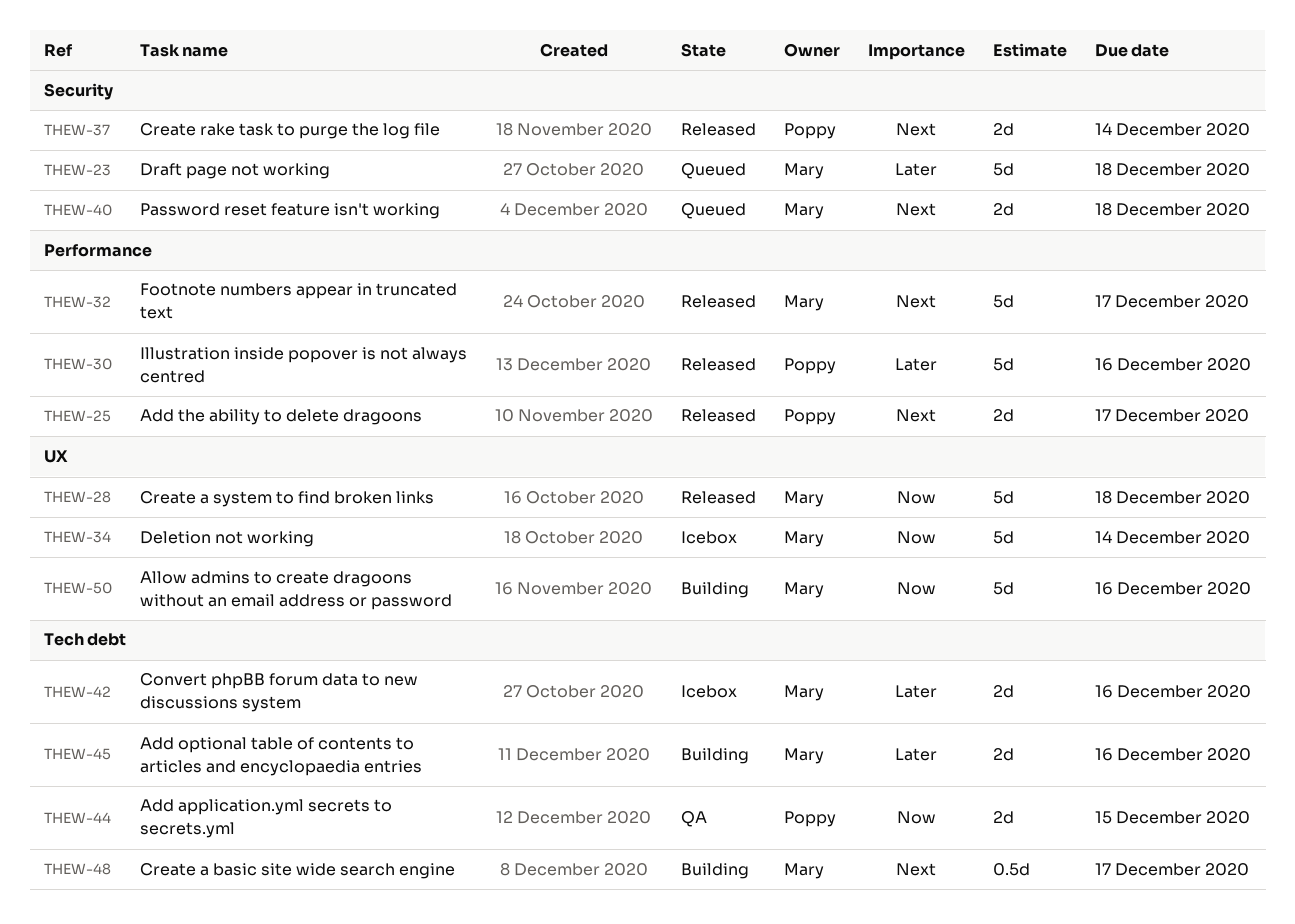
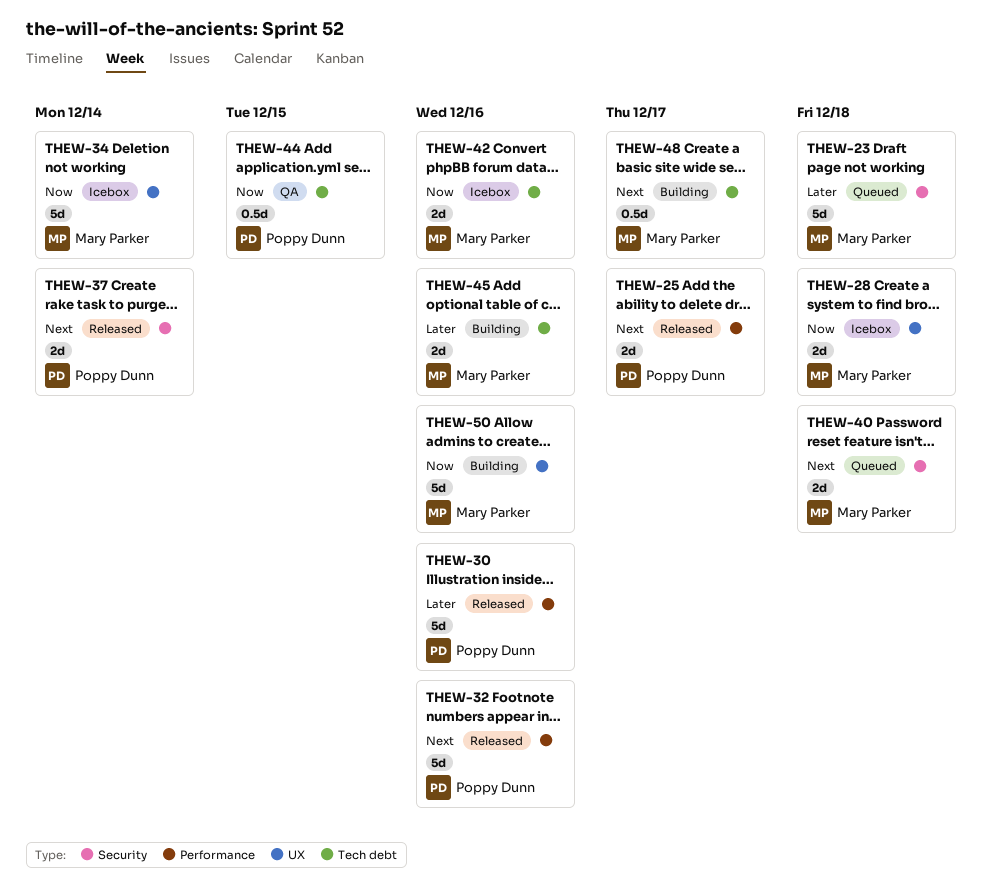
THEW-28, status: Released -> Icebox
THEW-28, estimate: 5d -> 2d
THEW-32, owner: Mary Parker -> Poppy Dunn
THEW-32, due: Dec 17 -> Dec 16
THEW-42, priority: Later -> Now
THEW-44, estimate: 2d -> 0.5d

